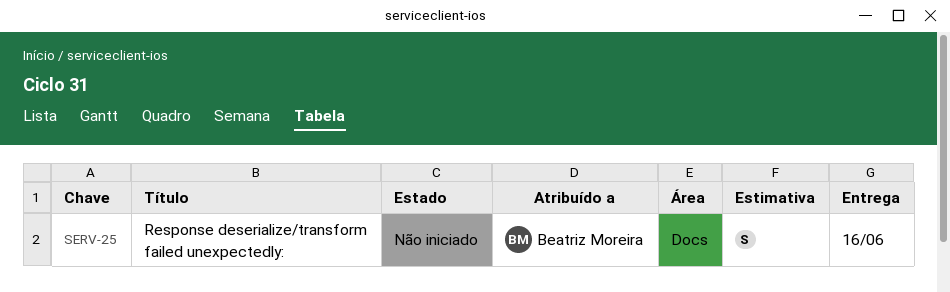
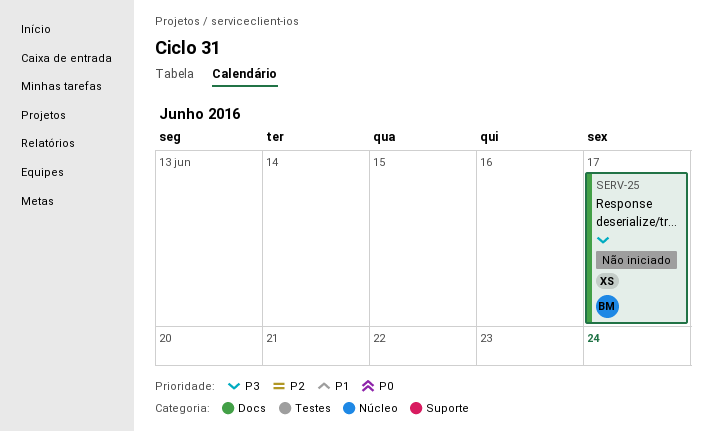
SERV-25, estimate: S -> XS
SERV-25, due: Jun 16 -> Jun 17

